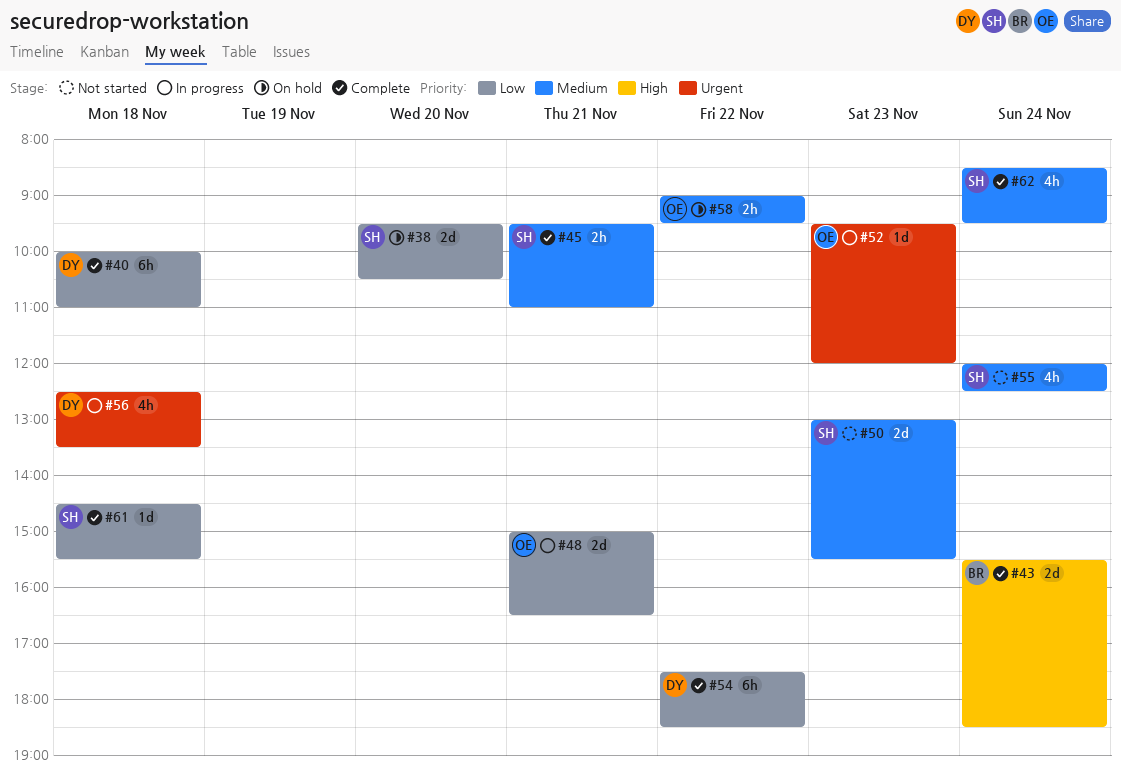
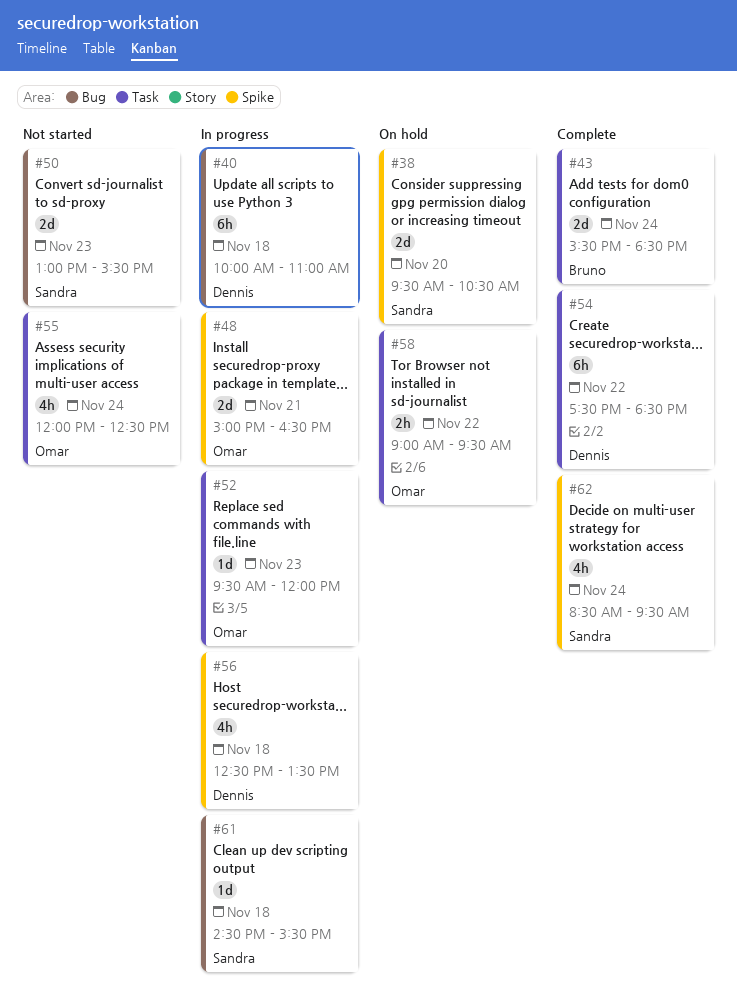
#40, status: Complete -> In progress
#45: present -> none
#55, owner: Sandra -> Omar
#61, status: Complete -> In progress

